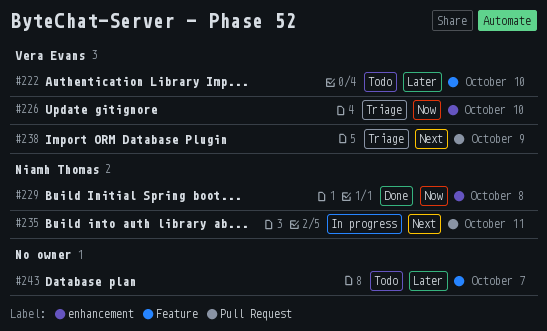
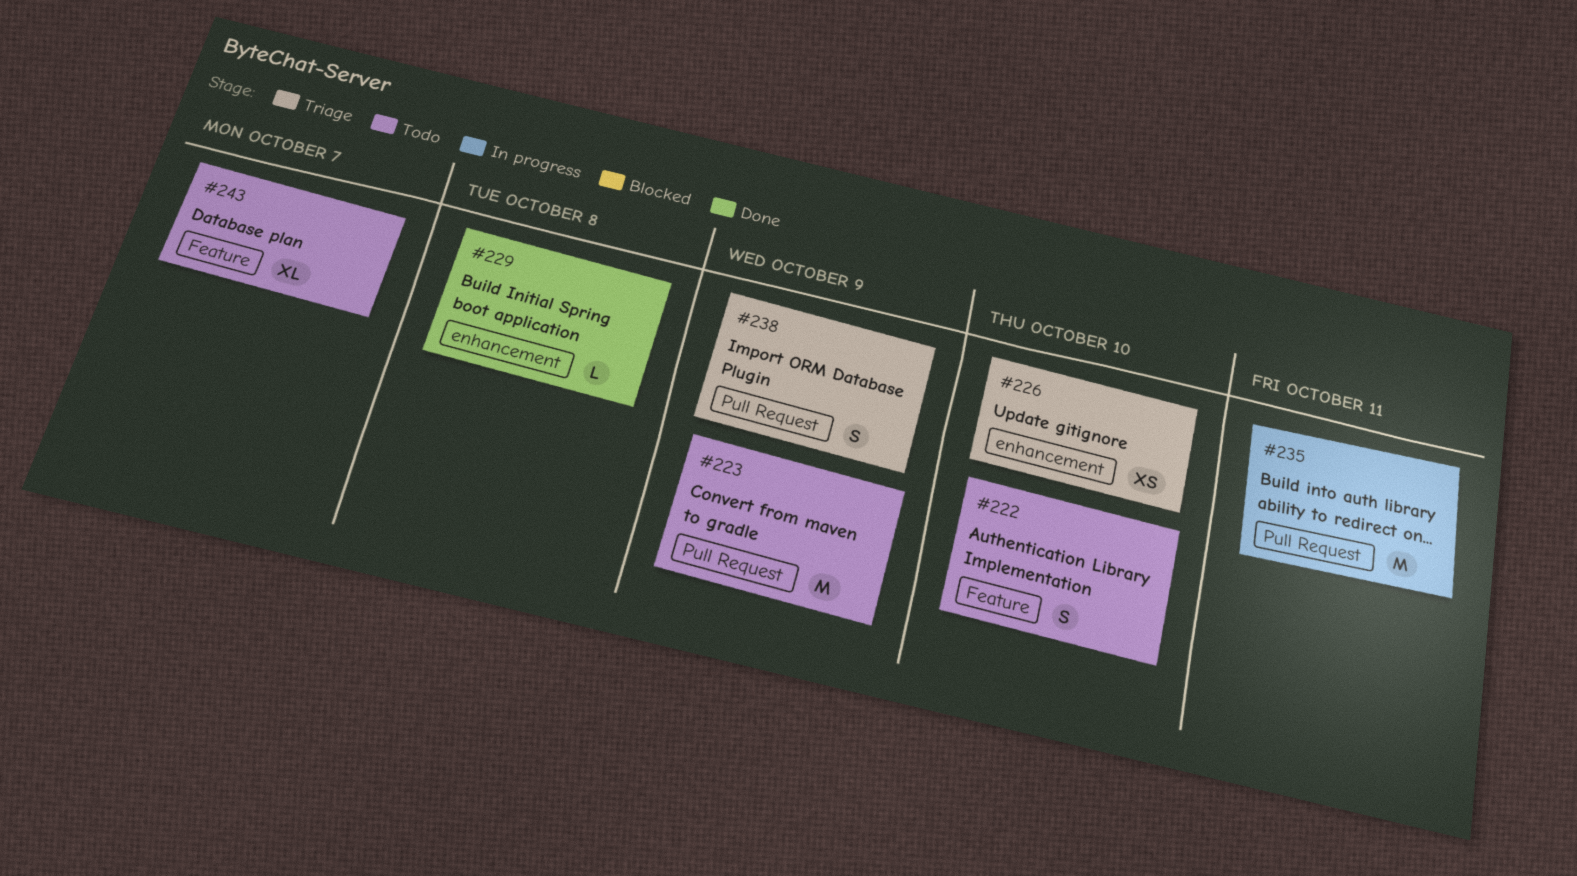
#223: none -> present

